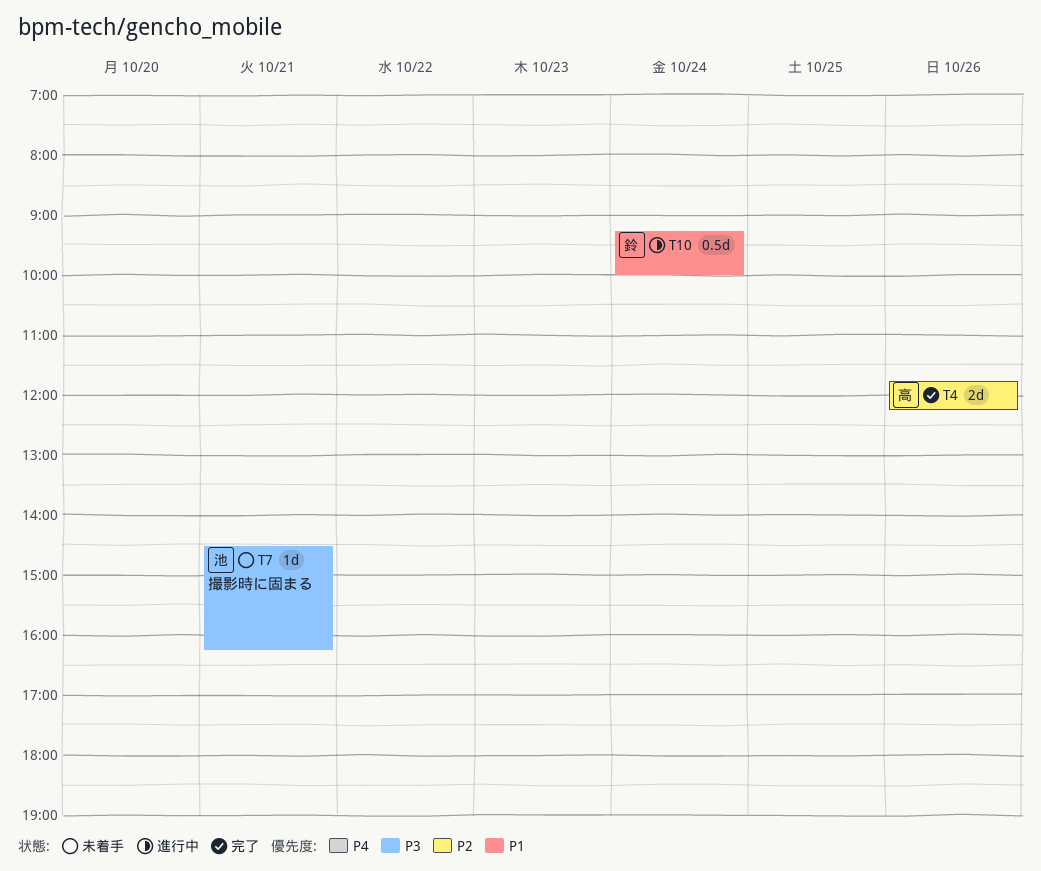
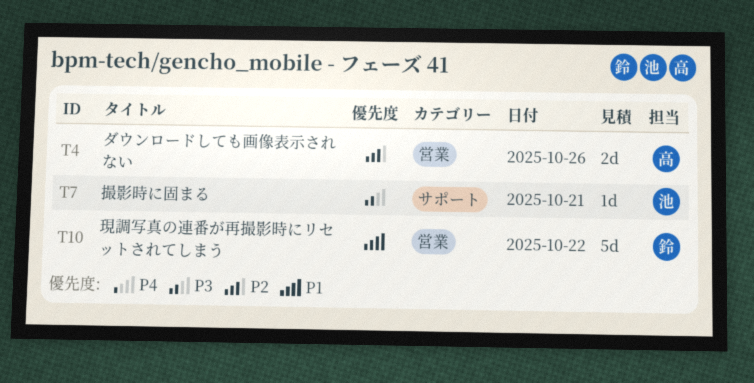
T10, estimate: 0.5d -> 5d
T10, day: Oct 24 -> Oct 22

